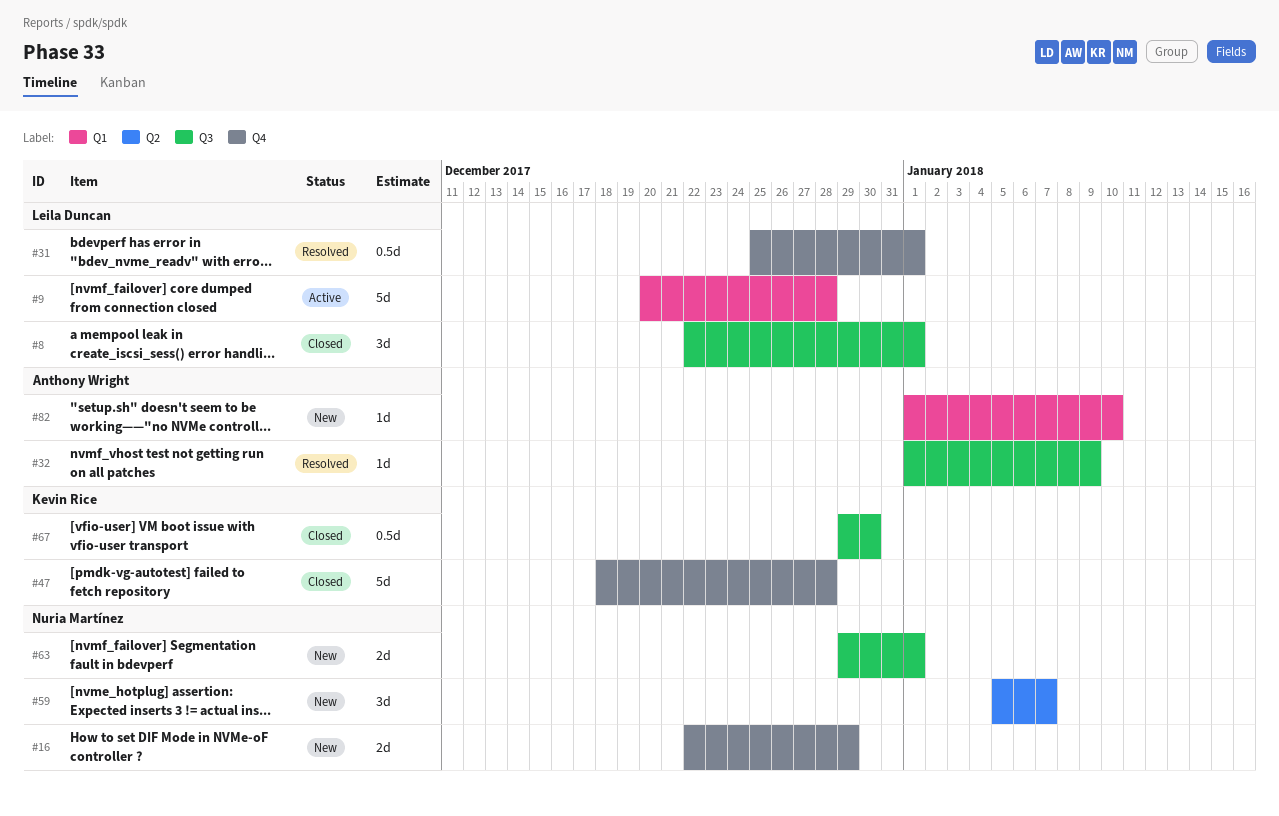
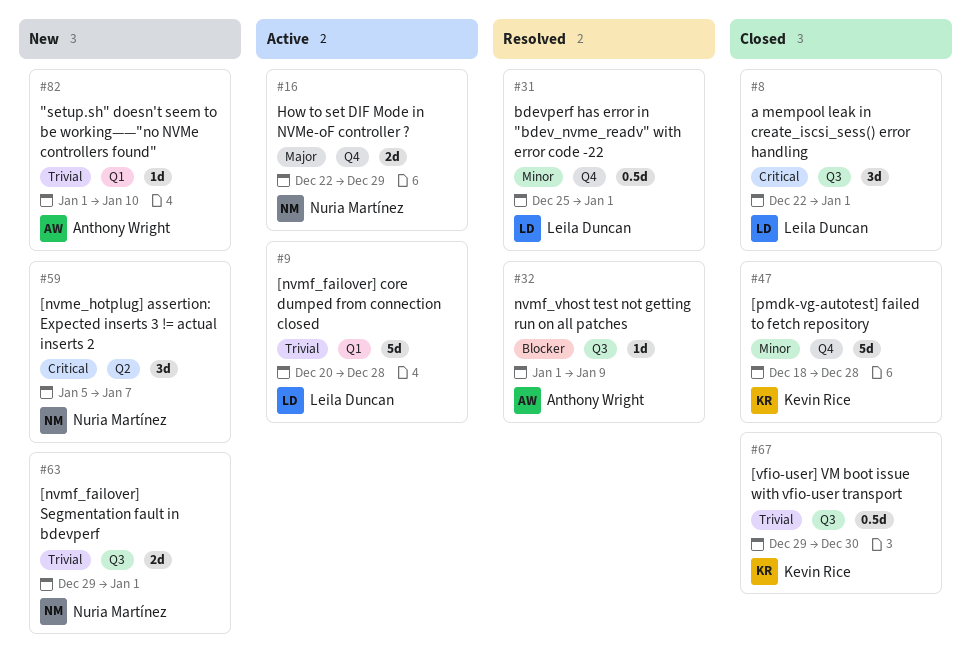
#16, status: New -> Active

